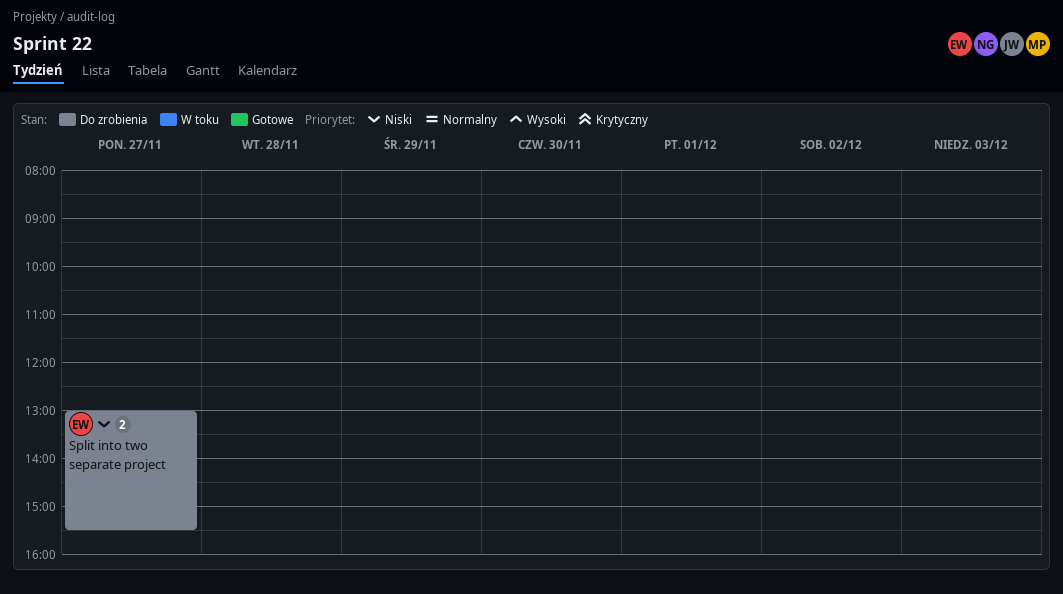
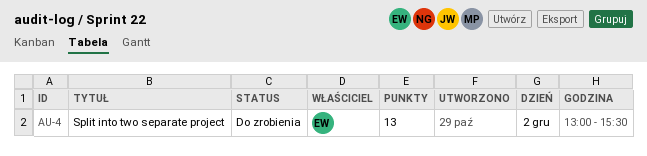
Split into two separate project, estimate: 2 -> 13
Split into two separate project, day: Nov 27 -> Dec 2

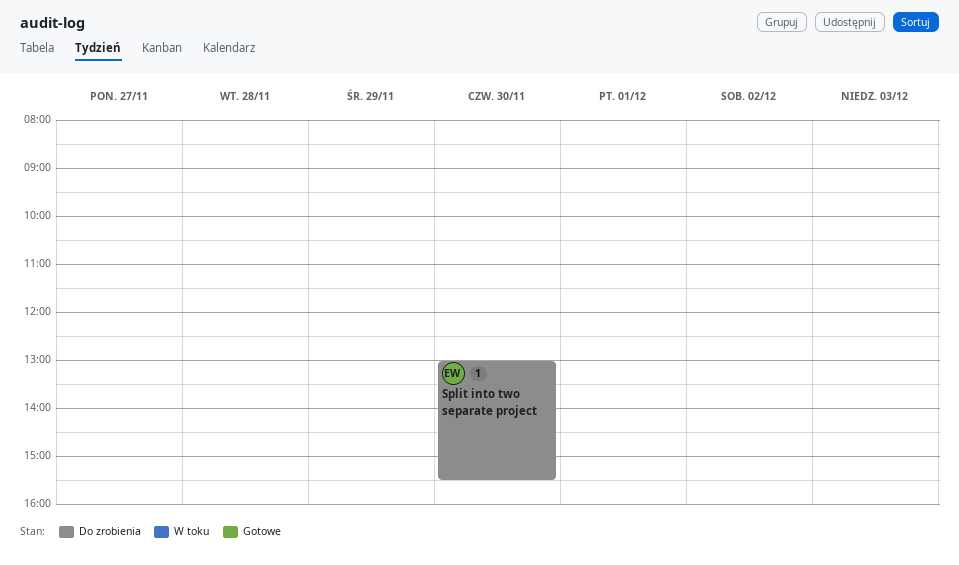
Split into two separate project, estimate: 13 -> 1
Split into two separate project, day: Dec 2 -> Nov 30

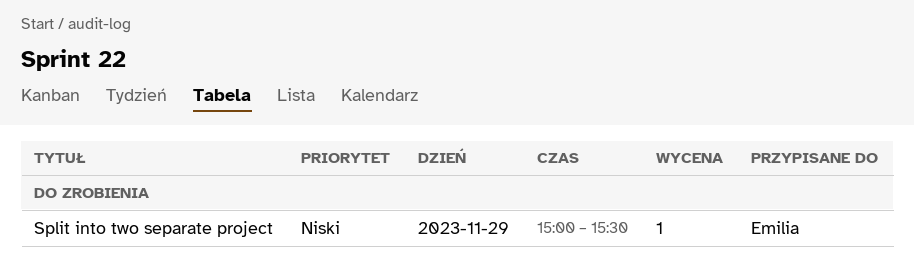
Split into two separate project, day: Nov 30 -> Nov 29
Split into two separate project, begins: 13:00 -> 15:00

